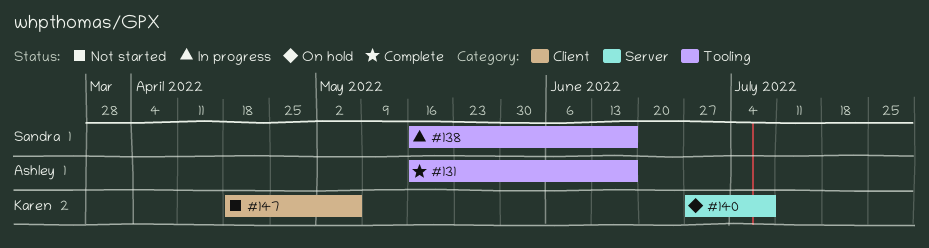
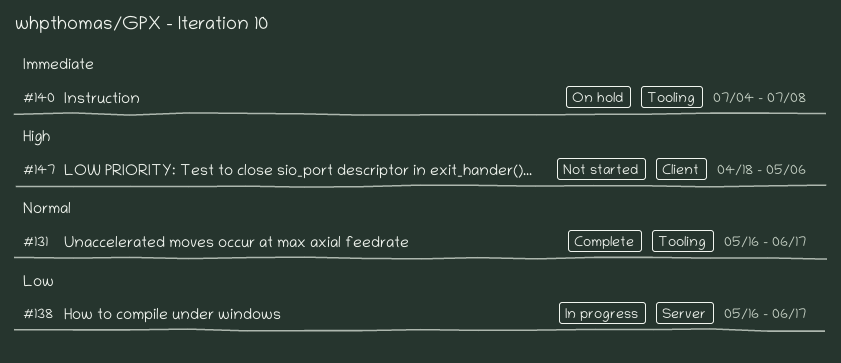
#138, label: Tooling -> Server
#140, label: Server -> Tooling
#140, start: Jun 27 -> Jul 4

